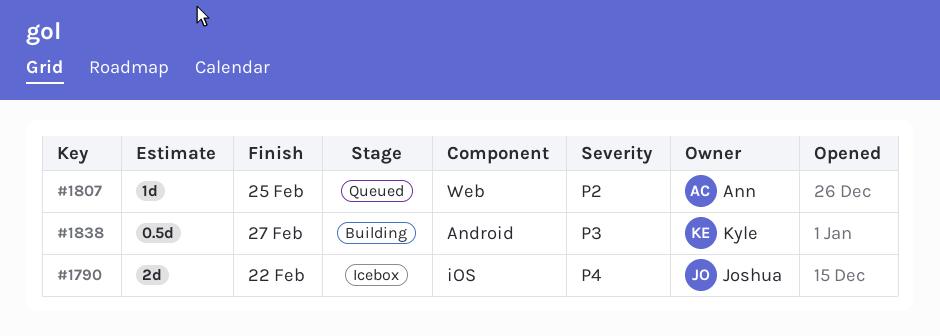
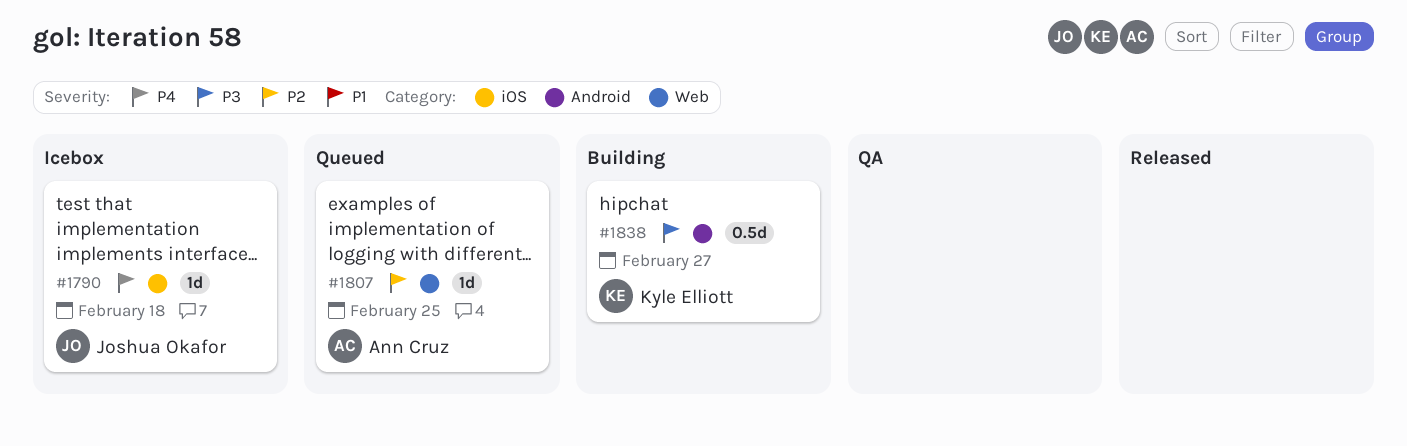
#1790, estimate: 2d -> 1d
#1790, due: Feb 22 -> Feb 18

